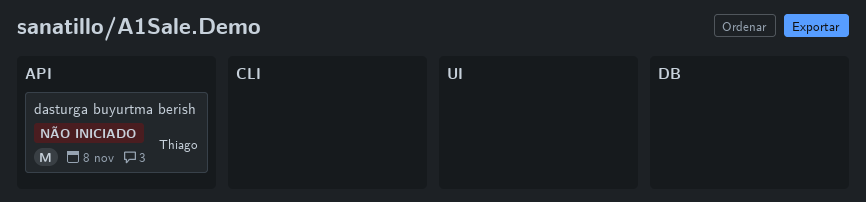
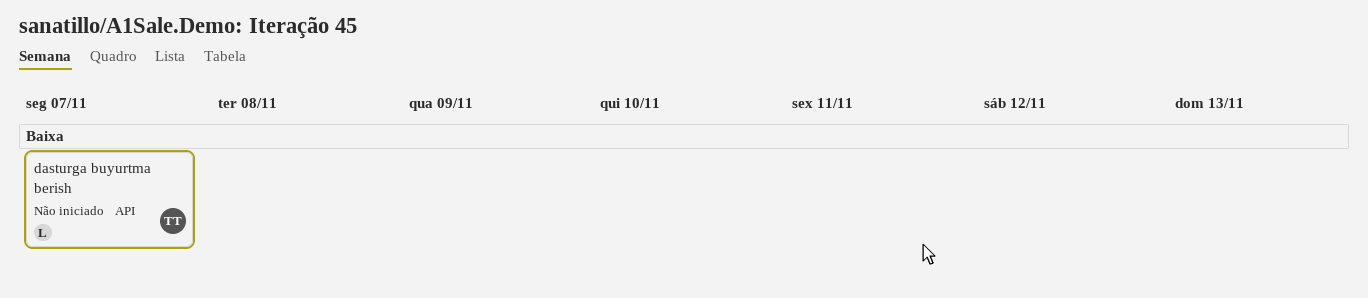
dasturga buyurtma berish, estimate: M -> L
dasturga buyurtma berish, due: Nov 8 -> Nov 7

